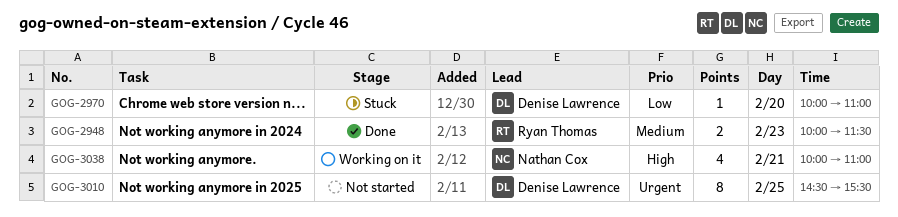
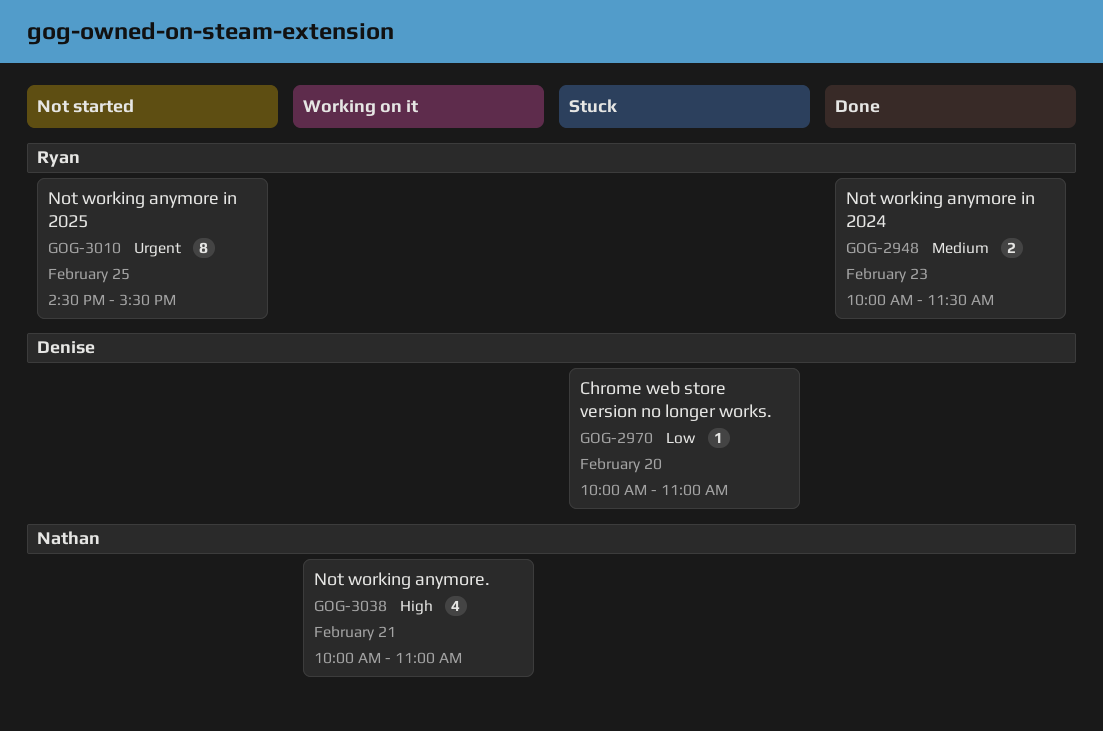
GOG-3010, owner: Denise Lawrence -> Ryan Thomas

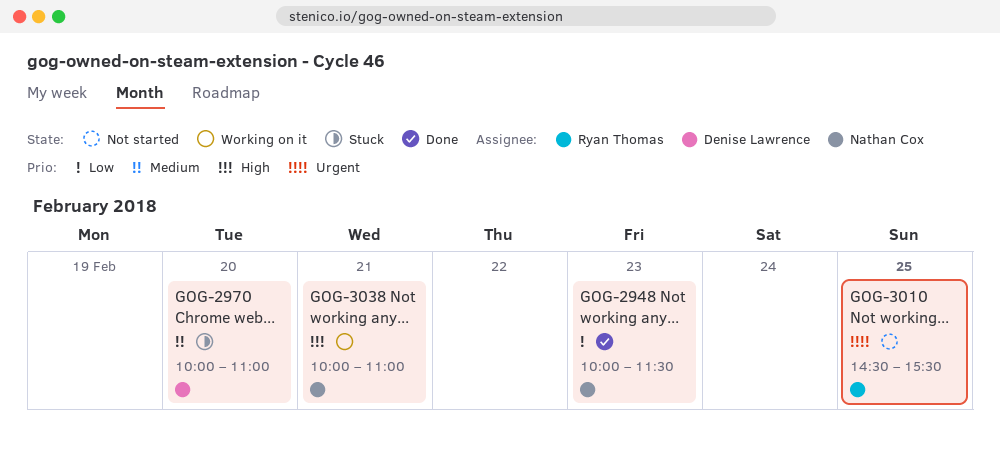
GOG-2948, owner: Ryan Thomas -> Nathan Cox
GOG-2948, priority: Medium -> Low
GOG-2970, priority: Low -> Medium

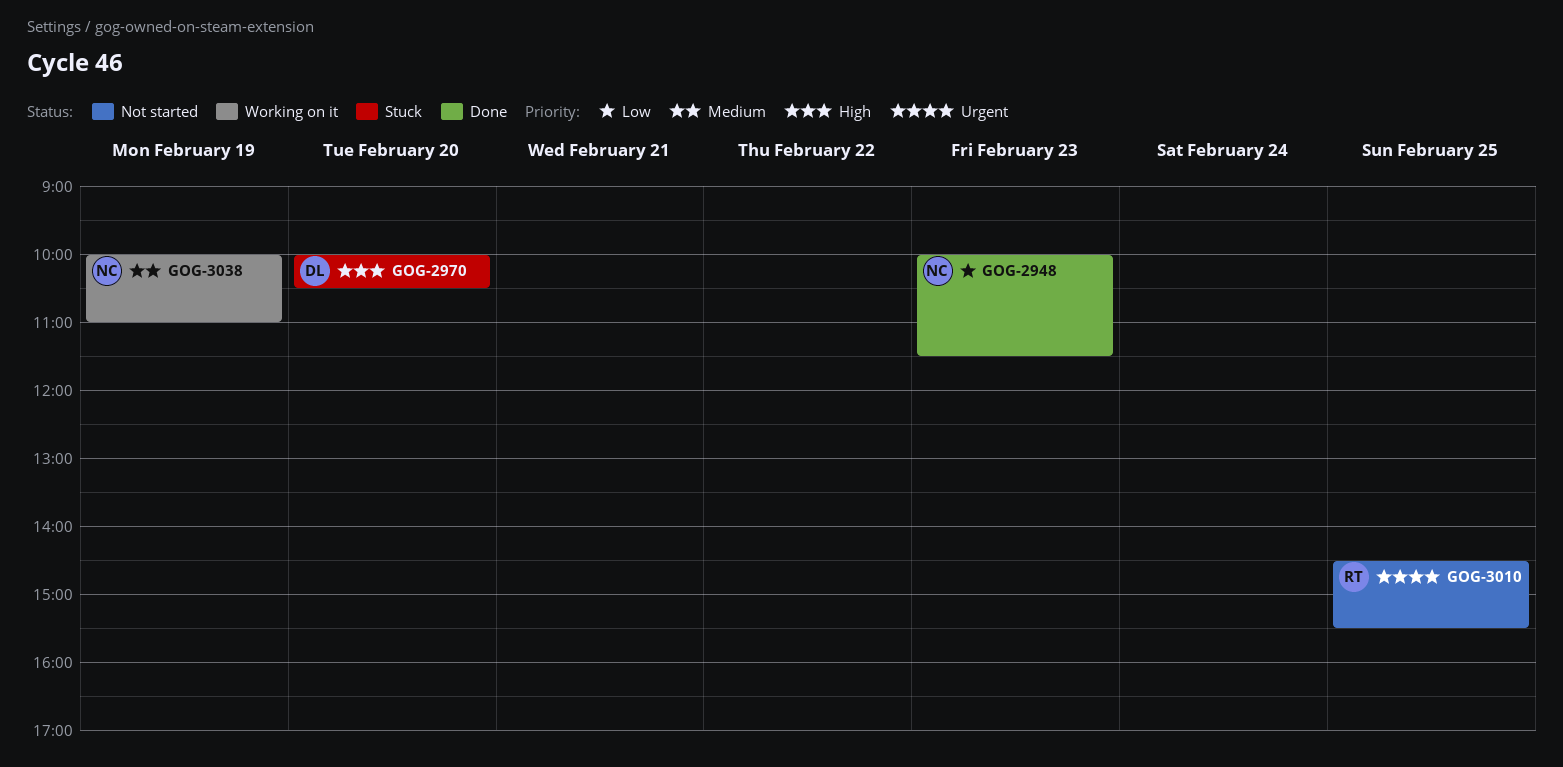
GOG-2970, priority: Medium -> High
GOG-2970, ends: 11:00 -> 10:30
GOG-3038, priority: High -> Medium
GOG-3038, day: Feb 21 -> Feb 19

